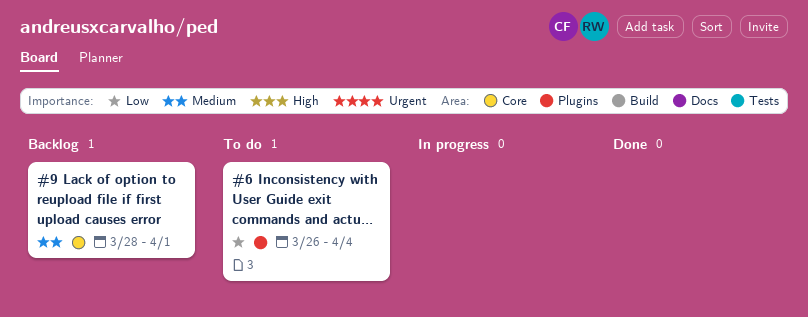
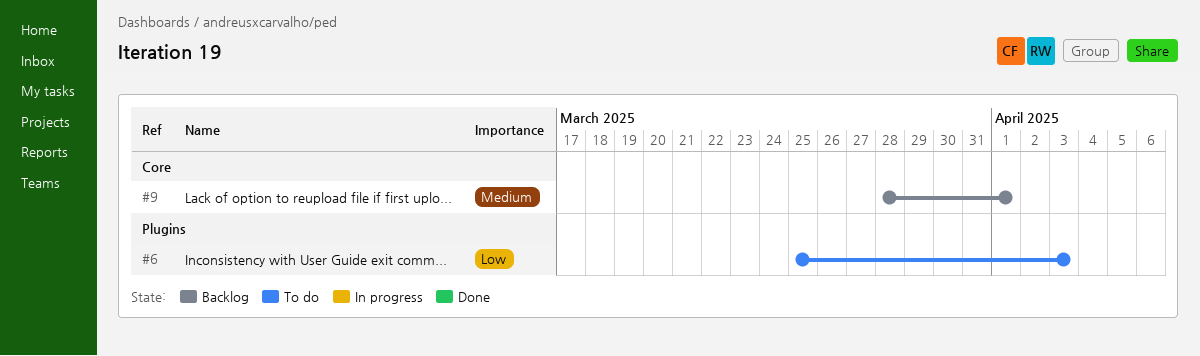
#6, start: Mar 26 -> Mar 25
#6, due: Apr 4 -> Apr 3

